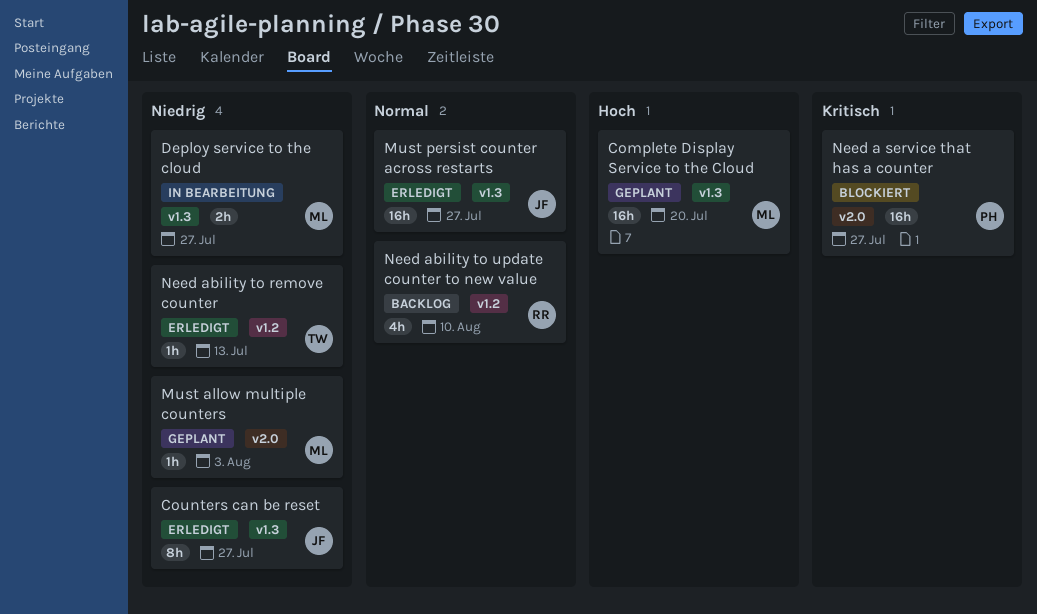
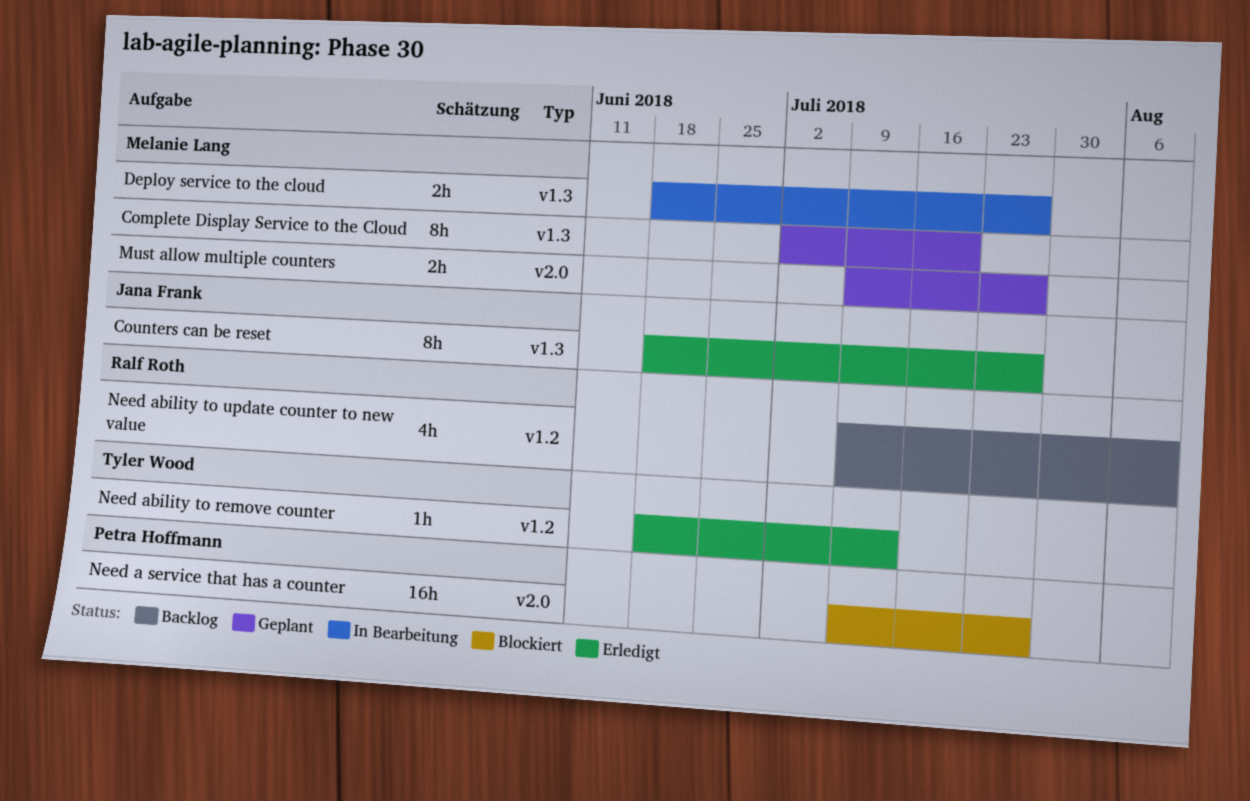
Complete Display Service to the Cloud, estimate: 16h -> 8h
Must allow multiple counters, estimate: 1h -> 2h
Must allow multiple counters, due: Aug 3 -> Jul 27
Must persist counter across restarts: present -> none

